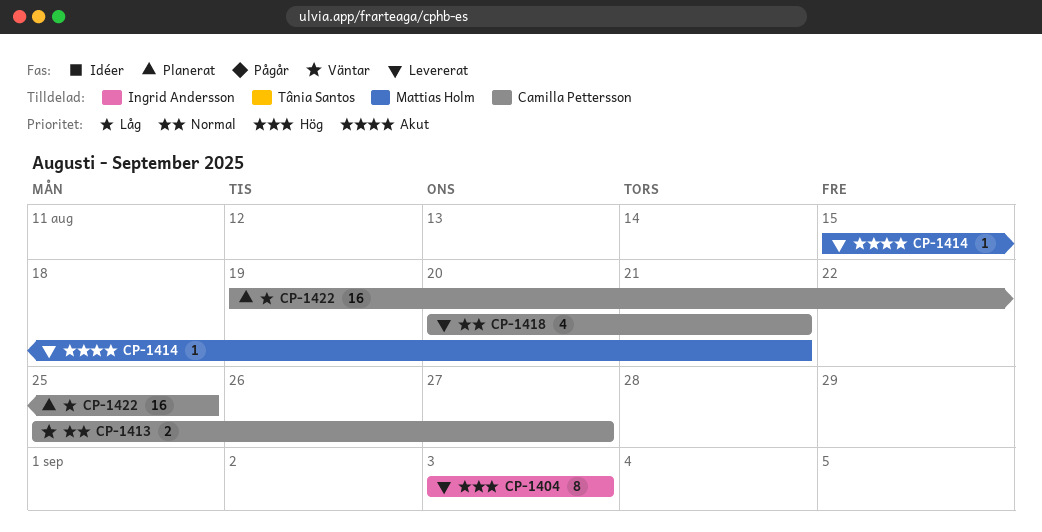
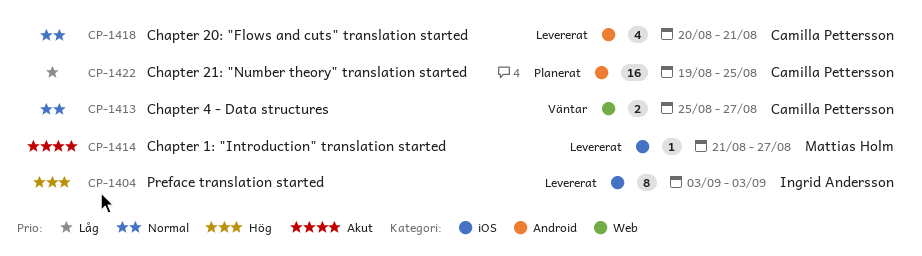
CP-1414, start: Aug 15 -> Aug 21
CP-1414, due: Aug 21 -> Aug 27

